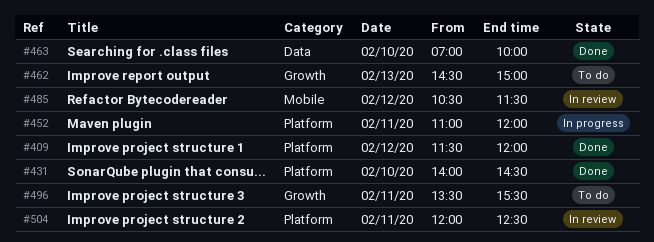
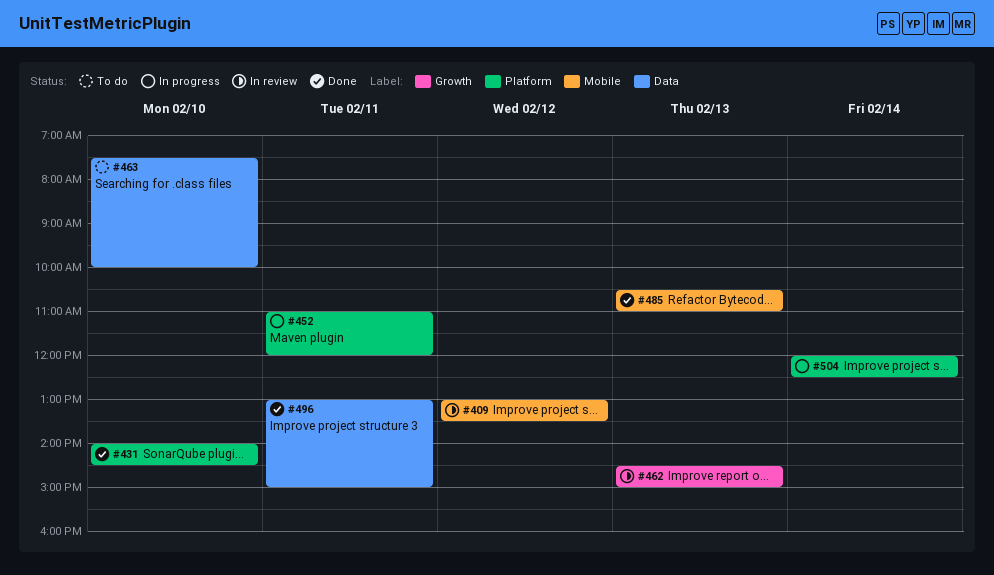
#409, status: Done -> In review
#409, label: Platform -> Mobile
#409, begins: 11:30 -> 13:00
#409, ends: 12:00 -> 13:30
#462, status: To do -> In review
#463, status: Done -> To do
#463, begins: 07:00 -> 07:30
#485, status: In review -> Done
#485, day: Feb 12 -> Feb 13
#485, ends: 11:30 -> 11:00
#496, status: To do -> Done
#496, label: Growth -> Data
#496, begins: 13:30 -> 13:00
#496, ends: 15:30 -> 15:00
#504, status: In review -> In progress
#504, day: Feb 11 -> Feb 14

